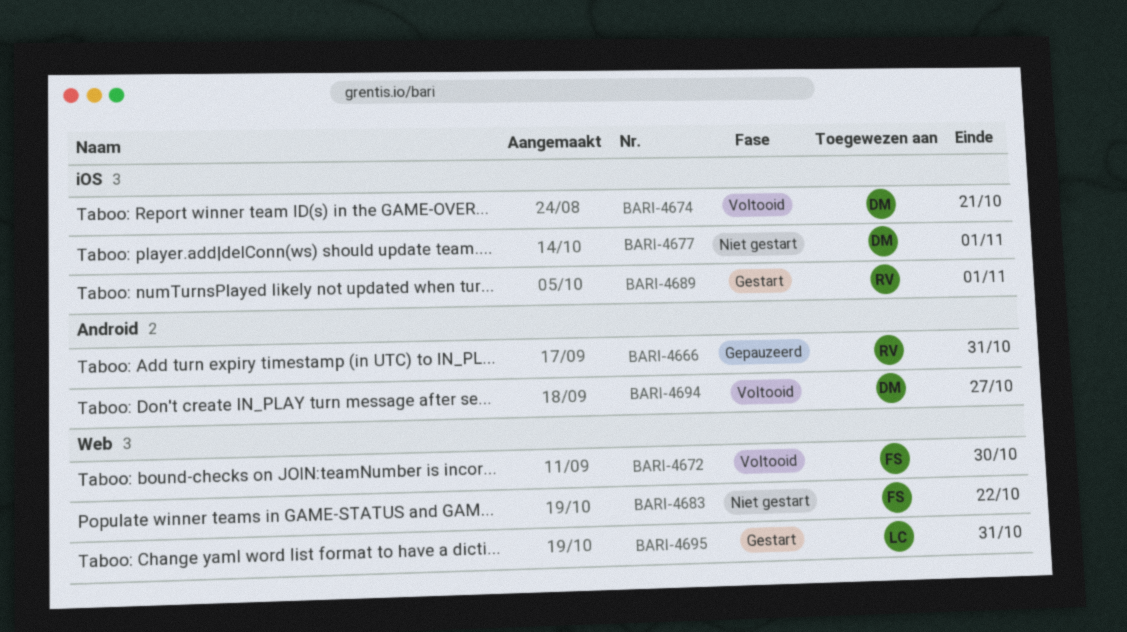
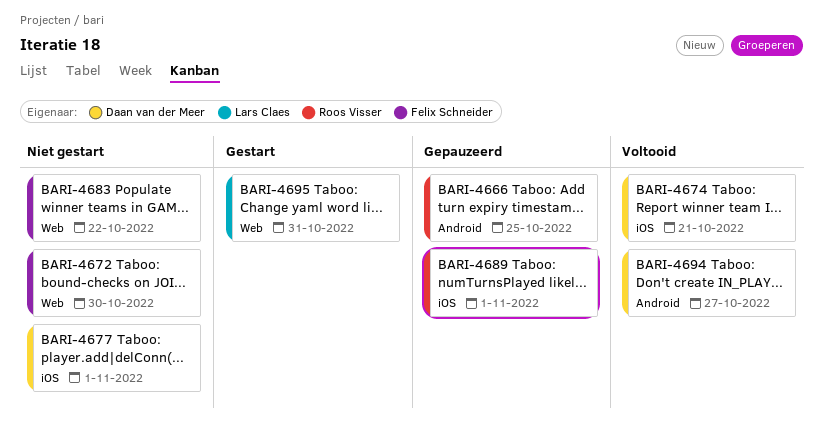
BARI-4666, due: Oct 31 -> Oct 25
BARI-4672, status: Voltooid -> Niet gestart
BARI-4689, status: Gestart -> Gepauzeerd

